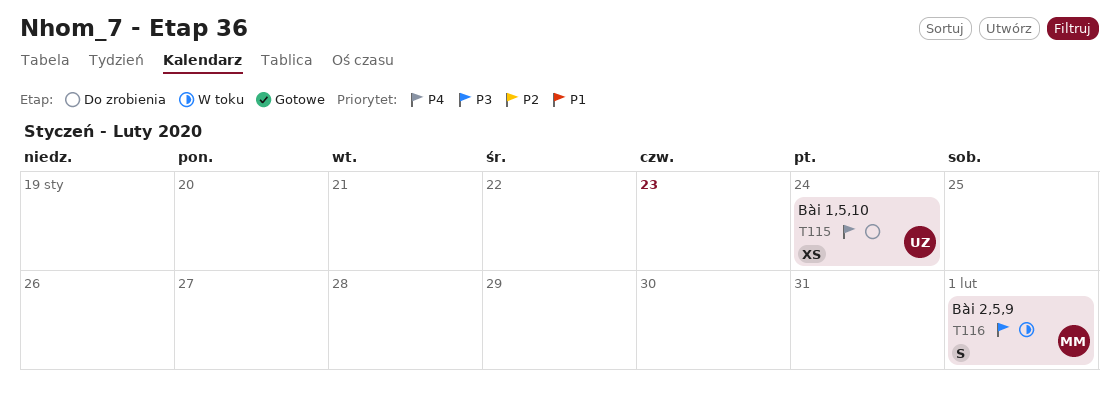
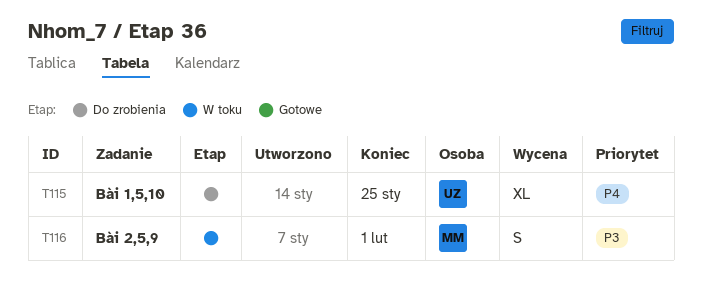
T115, estimate: XS -> XL
T115, due: Jan 24 -> Jan 25

